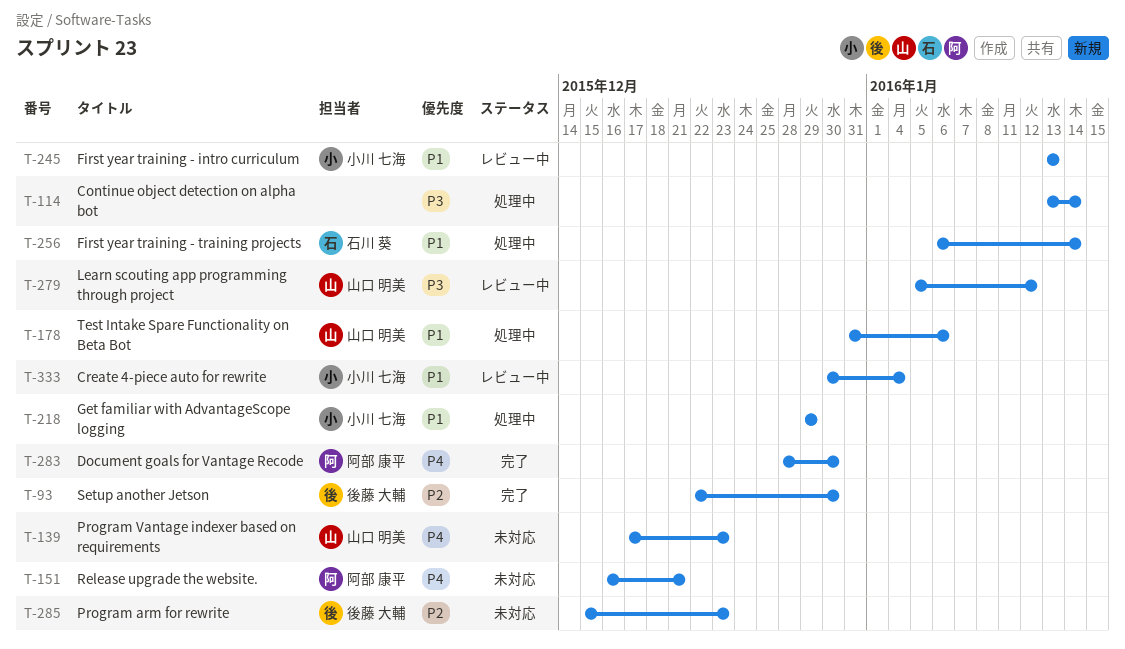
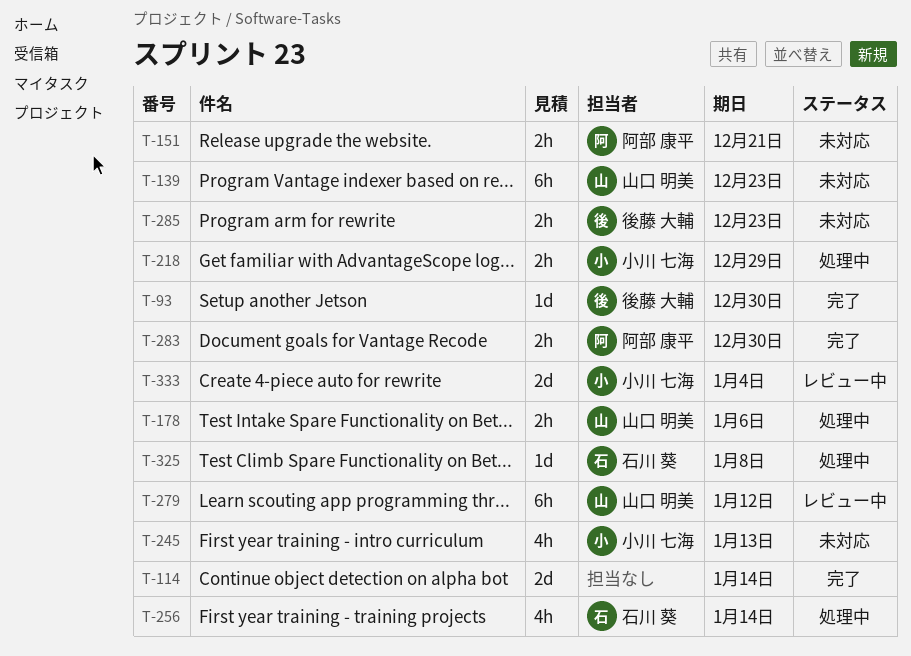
T-114, status: 処理中 -> 完了
T-245, status: レビュー中 -> 未対応
T-325: none -> present

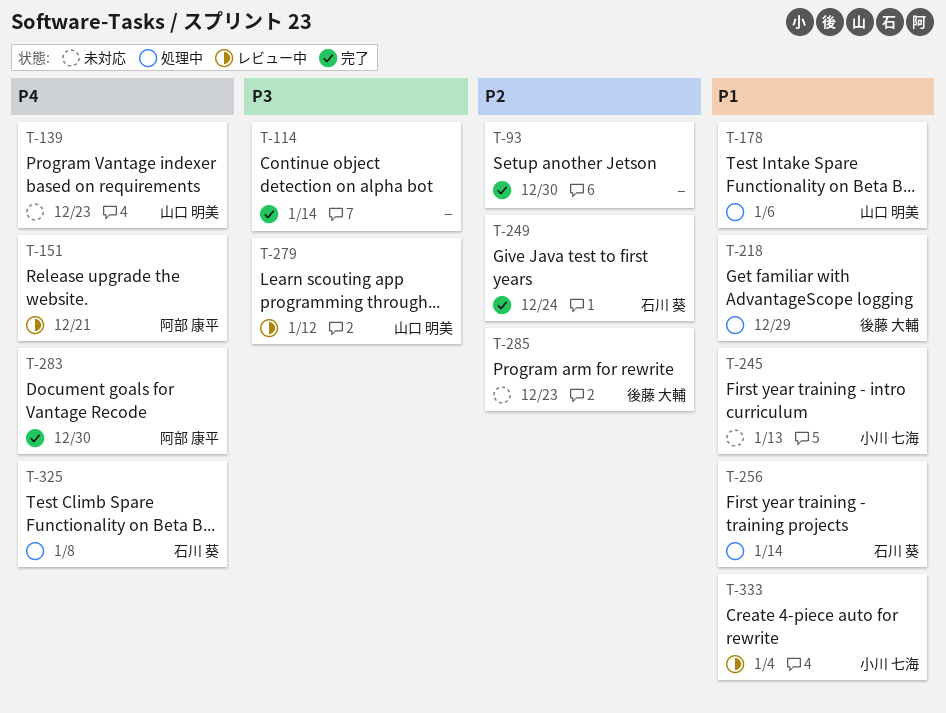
T-93, owner: 後藤 大輔 -> none
T-151, status: 未対応 -> レビュー中
T-218, owner: 小川 七海 -> 後藤 大輔
T-249: none -> present

